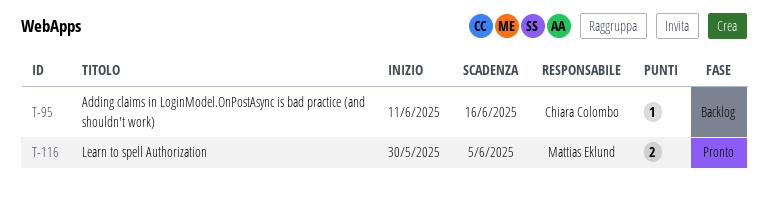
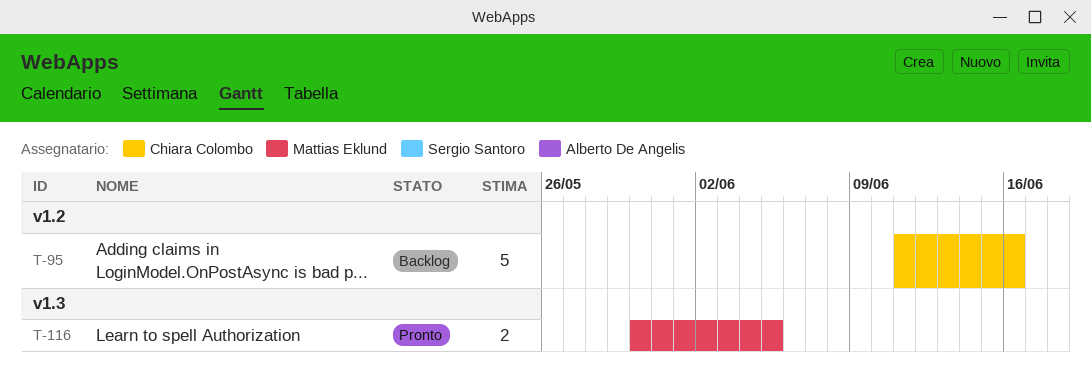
T-95, estimate: 1 -> 5

